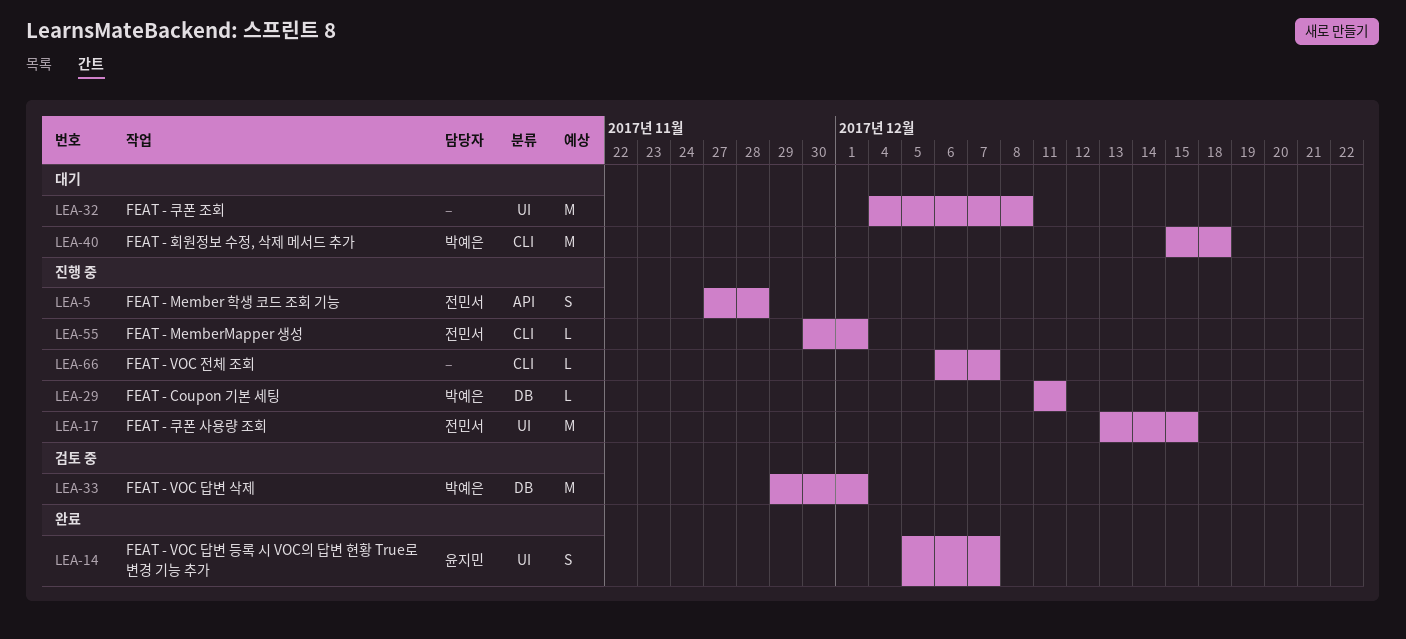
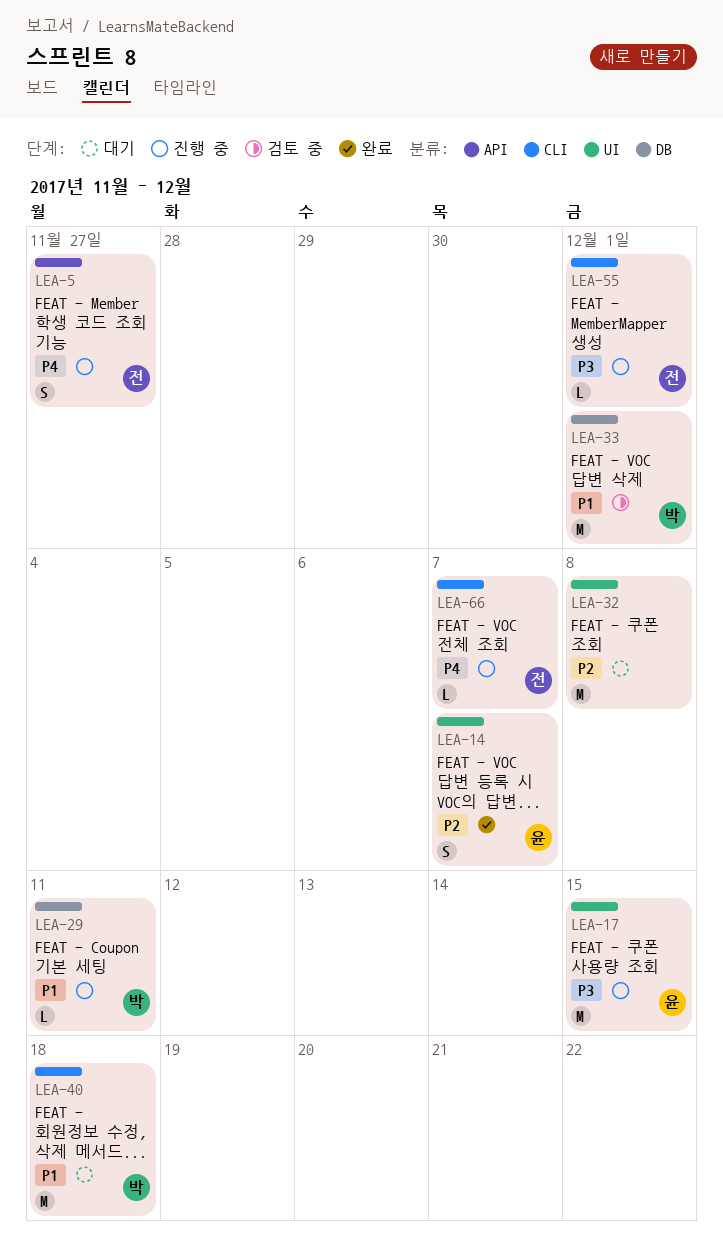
LEA-5, due: Nov 28 -> Nov 27
LEA-17, owner: 전민서 -> 윤지민
LEA-66, owner: none -> 전민서

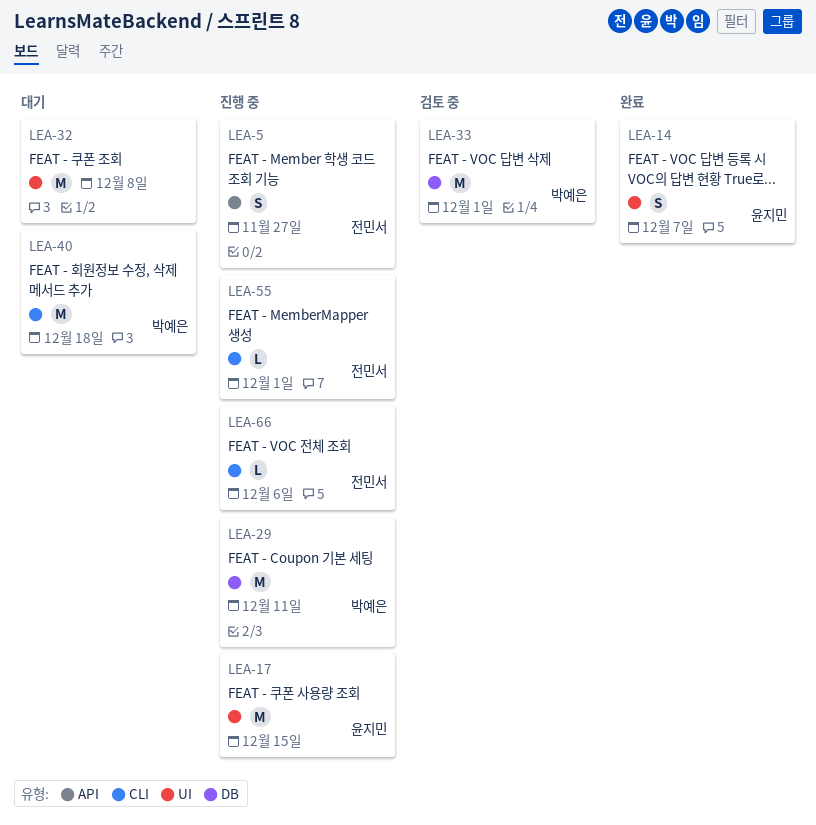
LEA-29, estimate: L -> M
LEA-66, due: Dec 7 -> Dec 6

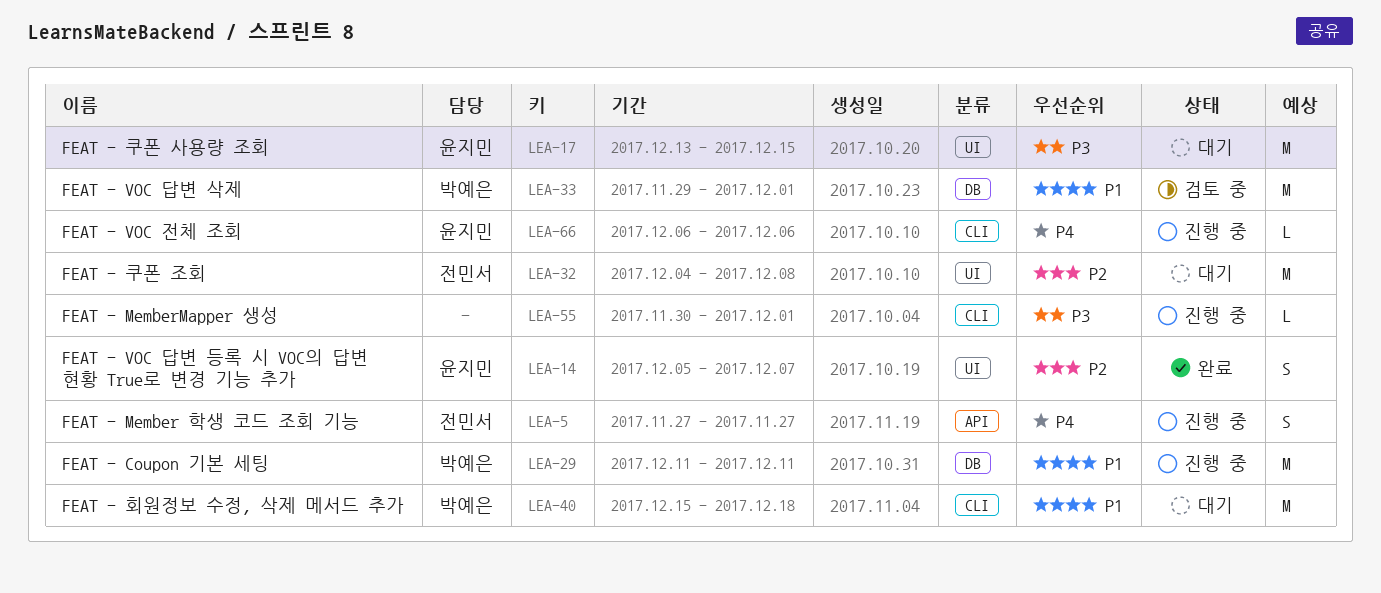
LEA-17, status: 진행 중 -> 대기
LEA-32, owner: none -> 전민서
LEA-55, owner: 전민서 -> none
LEA-66, owner: 전민서 -> 윤지민

